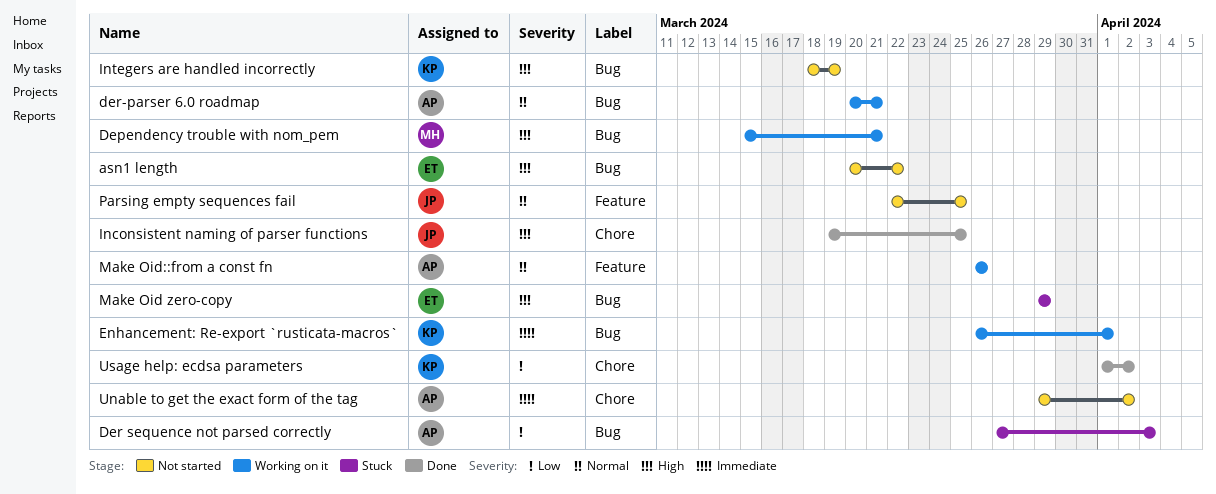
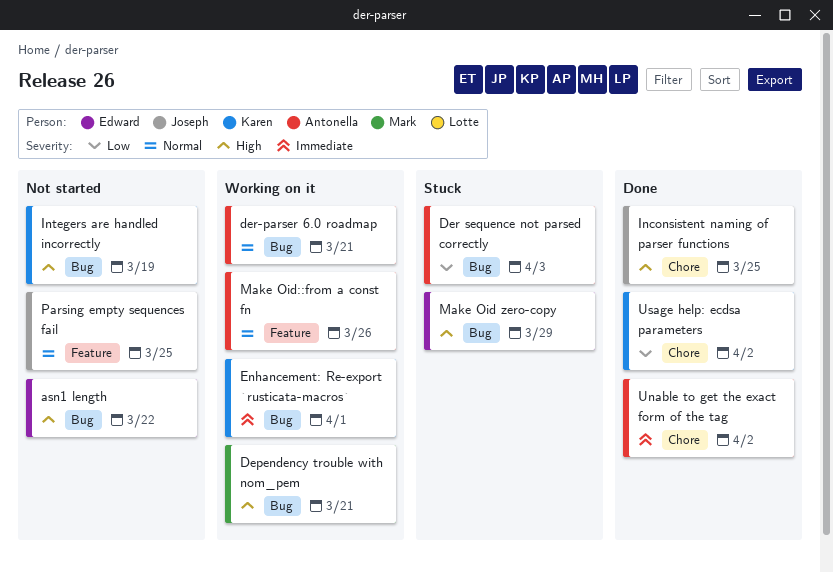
Unable to get the exact form of the tag, status: Not started -> Done

